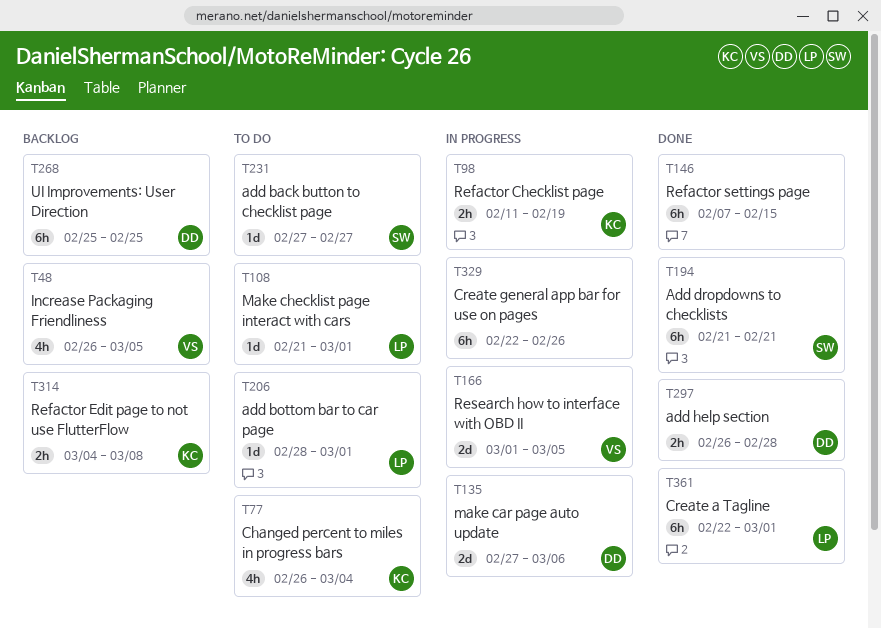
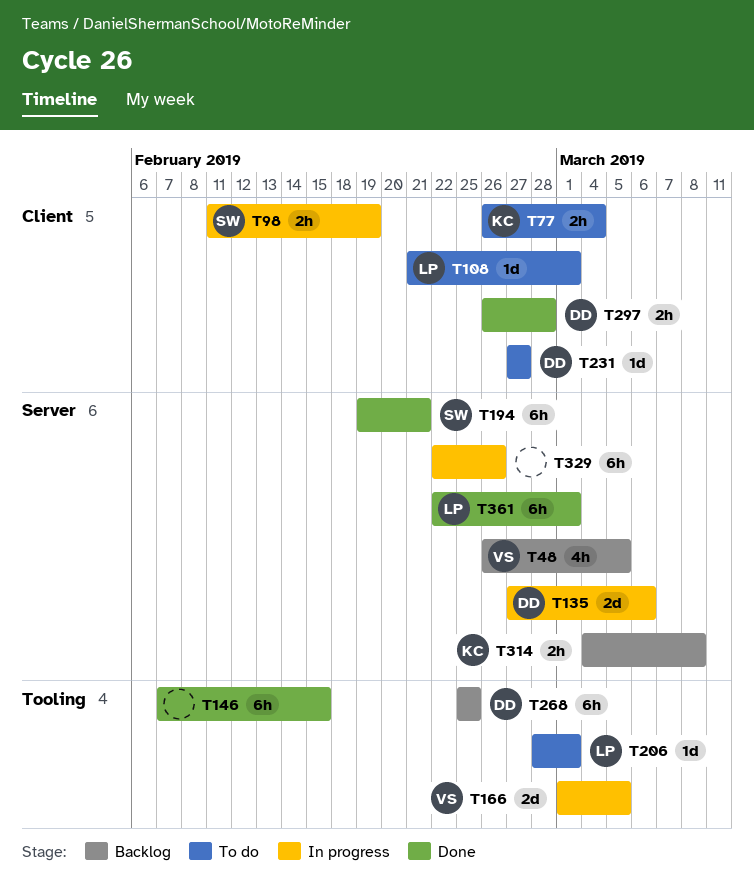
T77, estimate: 4h -> 2h
T98, owner: KC -> SW
T194, start: Feb 21 -> Feb 19
T231, owner: SW -> DD

